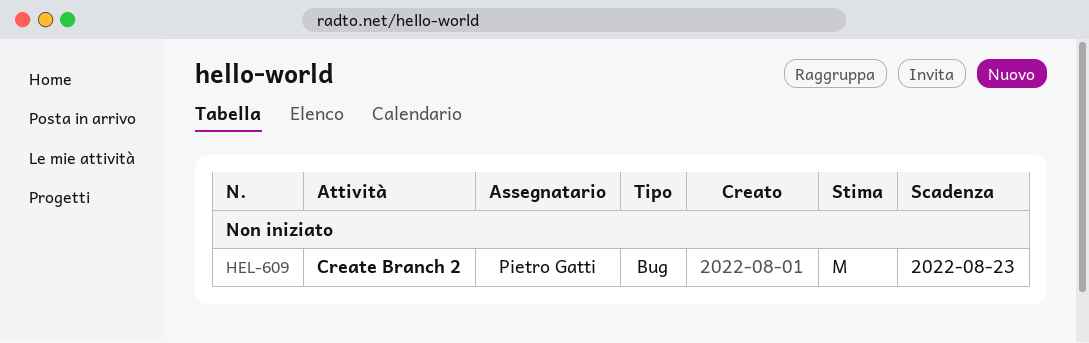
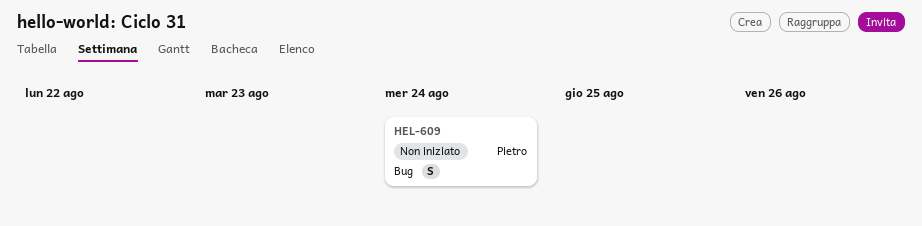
HEL-609, estimate: M -> S
HEL-609, due: Aug 23 -> Aug 24

